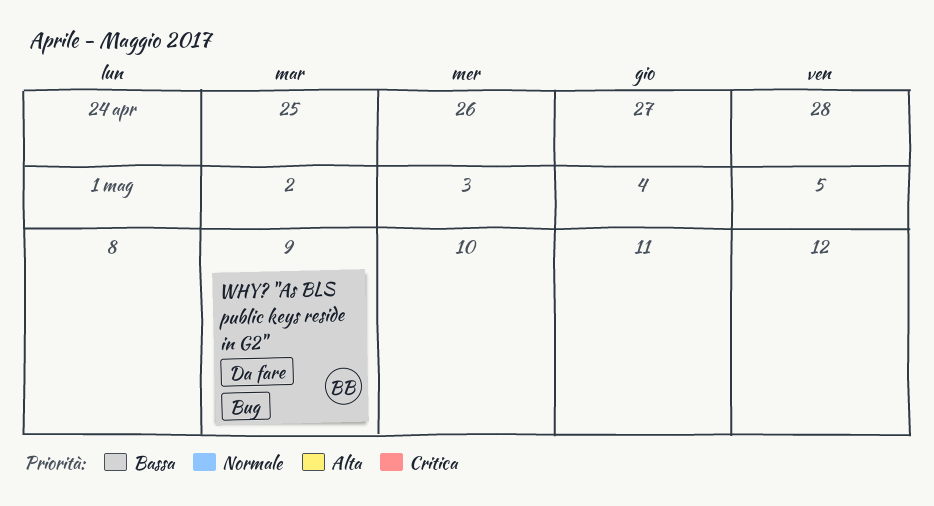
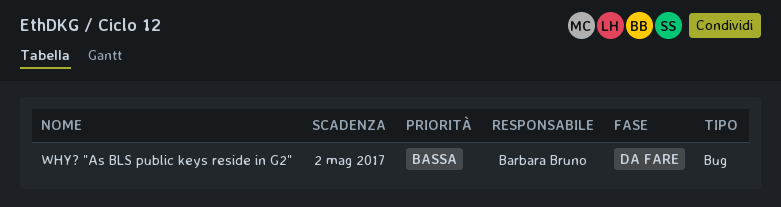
WHY? "As BLS public keys reside in G2", due: May 9 -> May 2

